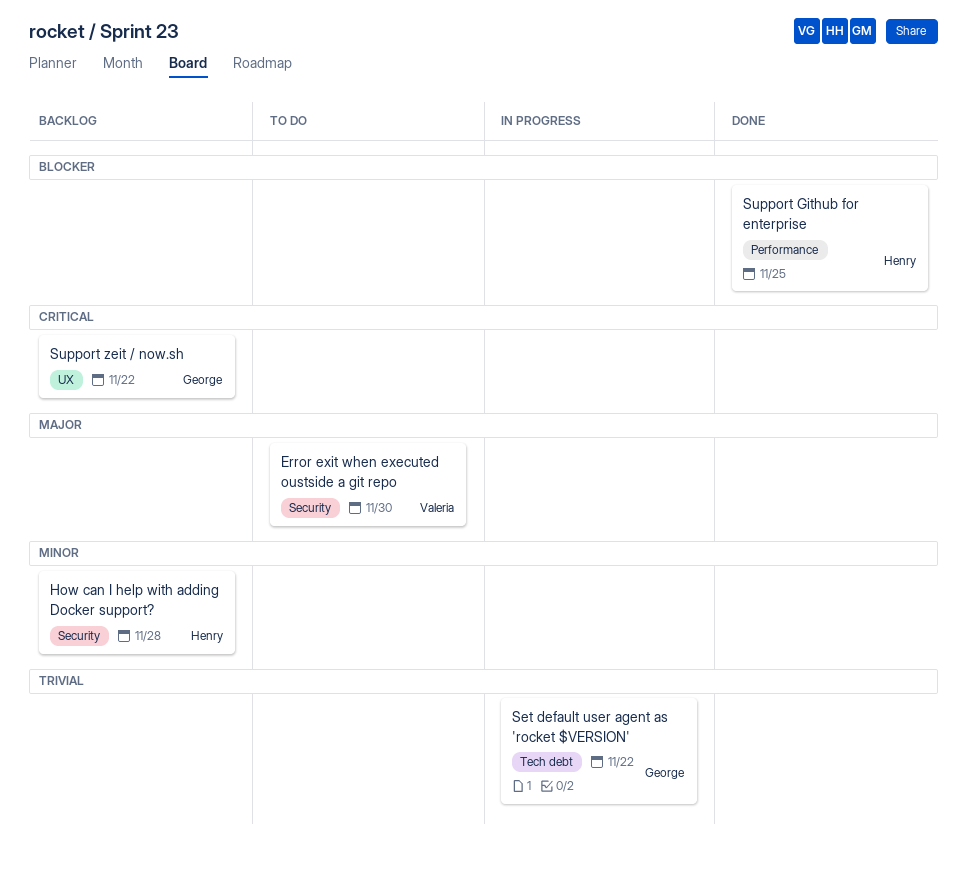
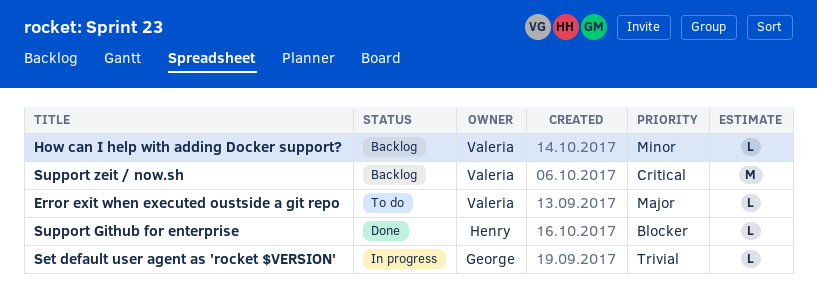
How can I help with adding Docker support?, owner: Henry -> Valeria
Support zeit / now.sh, owner: George -> Valeria

